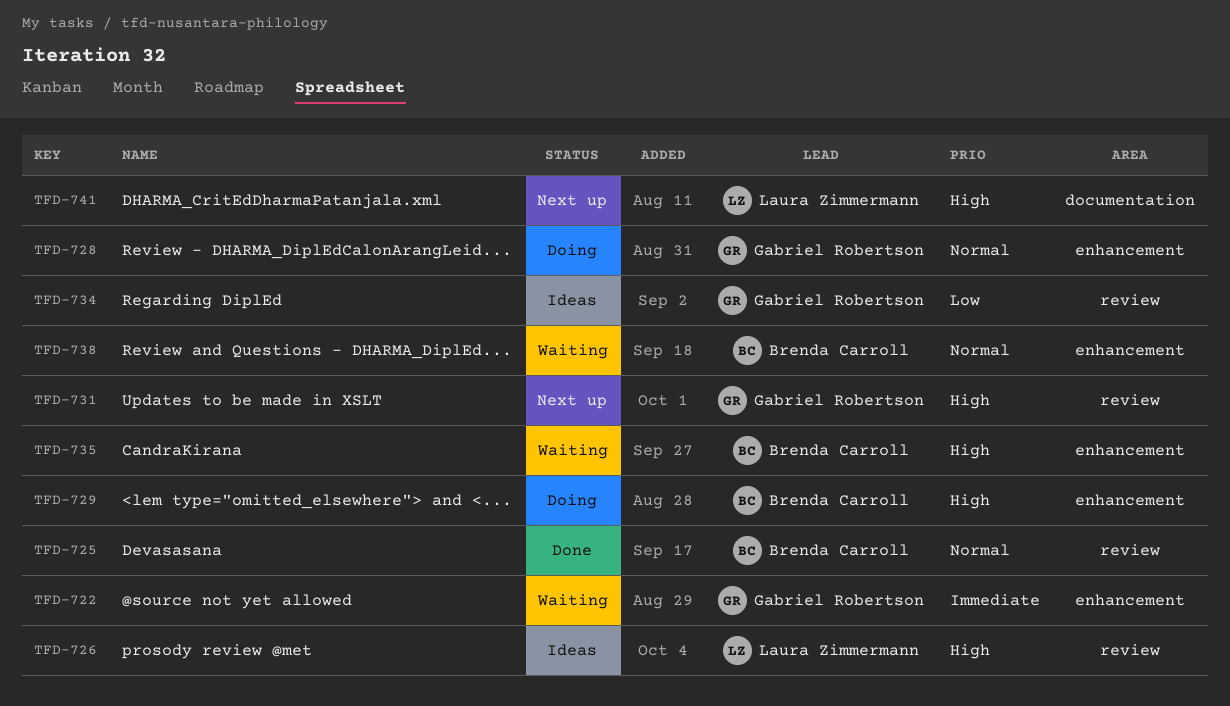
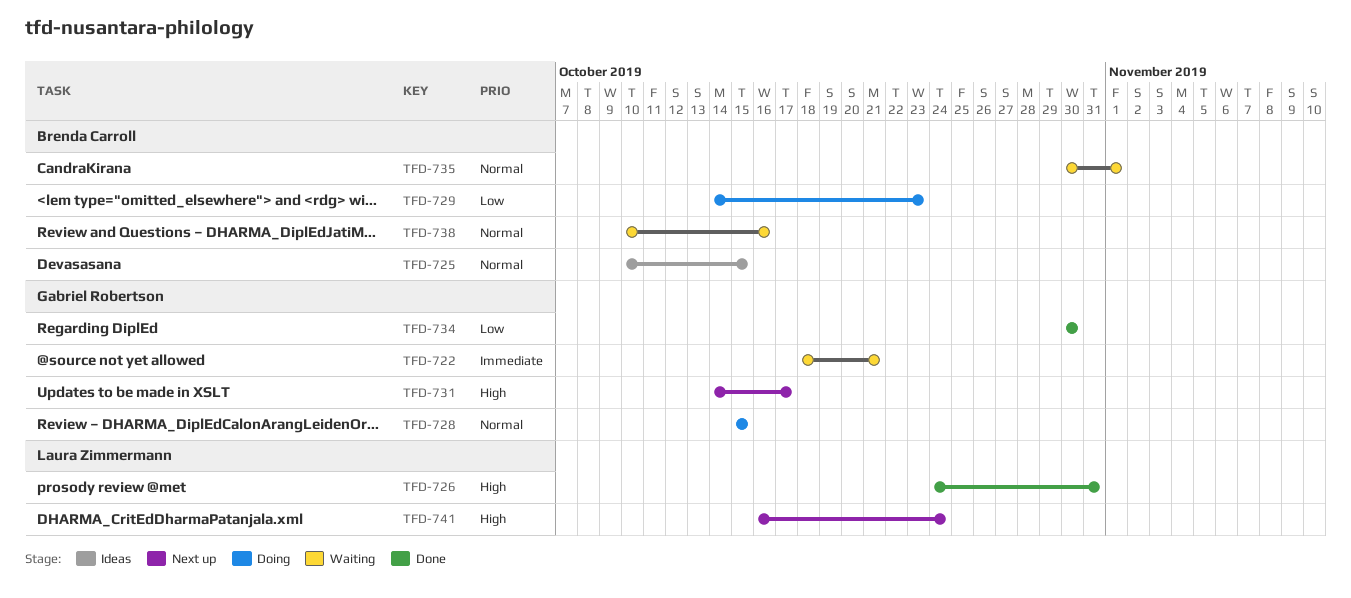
TFD-725, status: Done -> Ideas
TFD-726, status: Ideas -> Done
TFD-729, priority: High -> Low
TFD-734, status: Ideas -> Done
TFD-735, priority: High -> Normal

